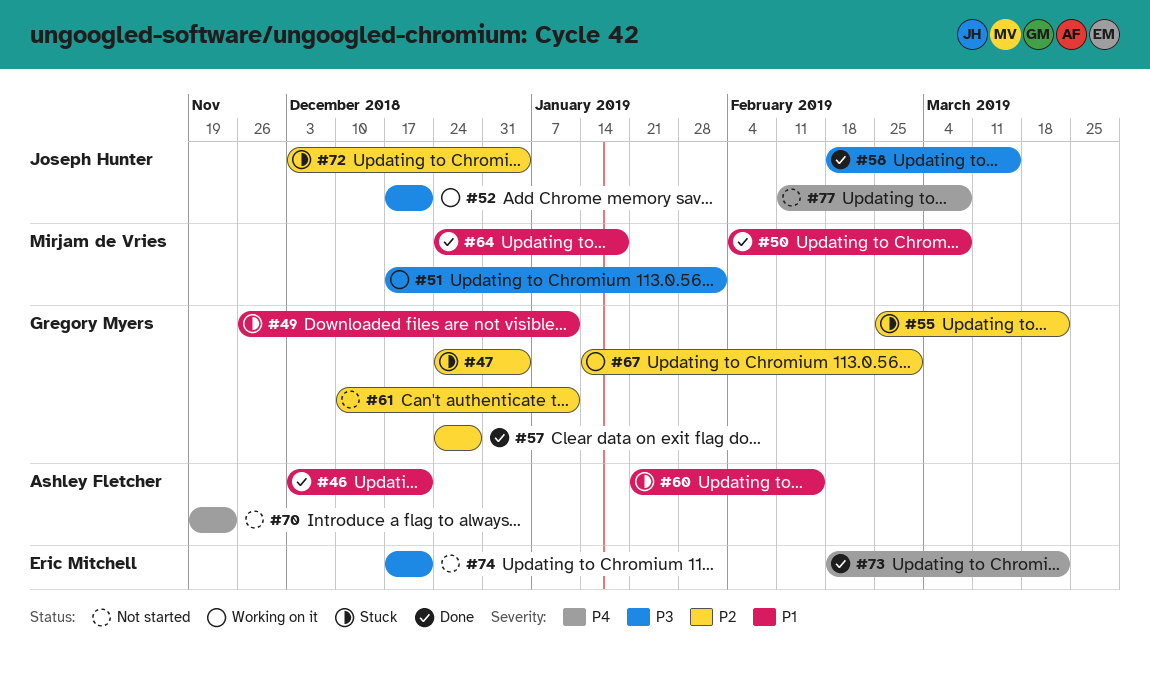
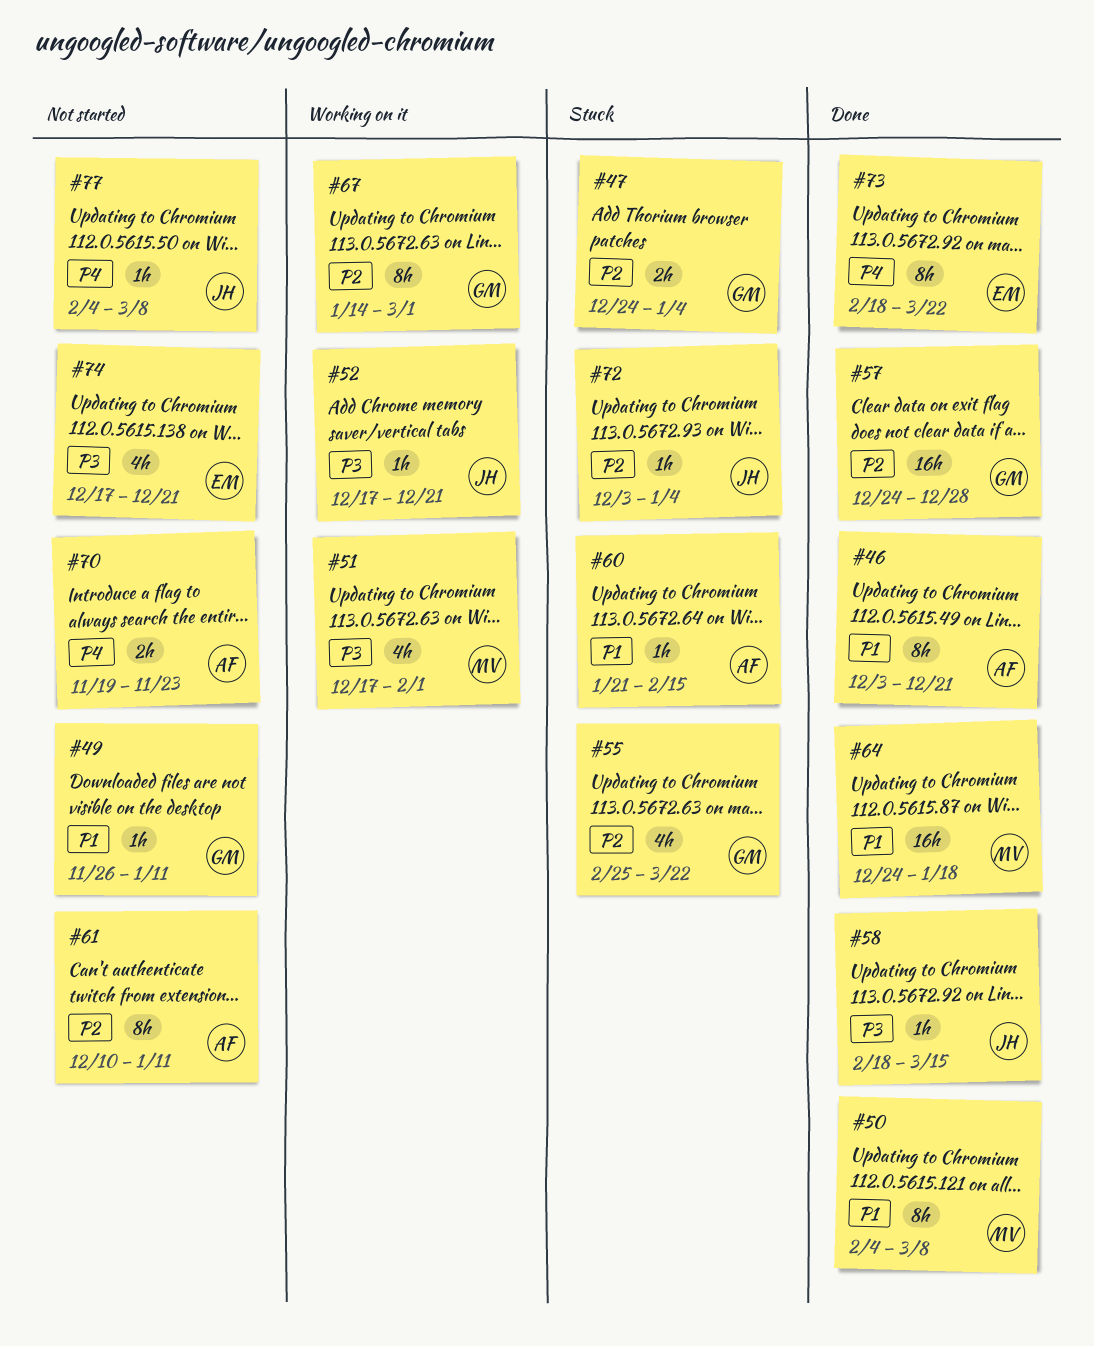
#49, status: Stuck -> Not started
#61, owner: Gregory Myers -> Ashley Fletcher
#77, start: Feb 11 -> Feb 4

